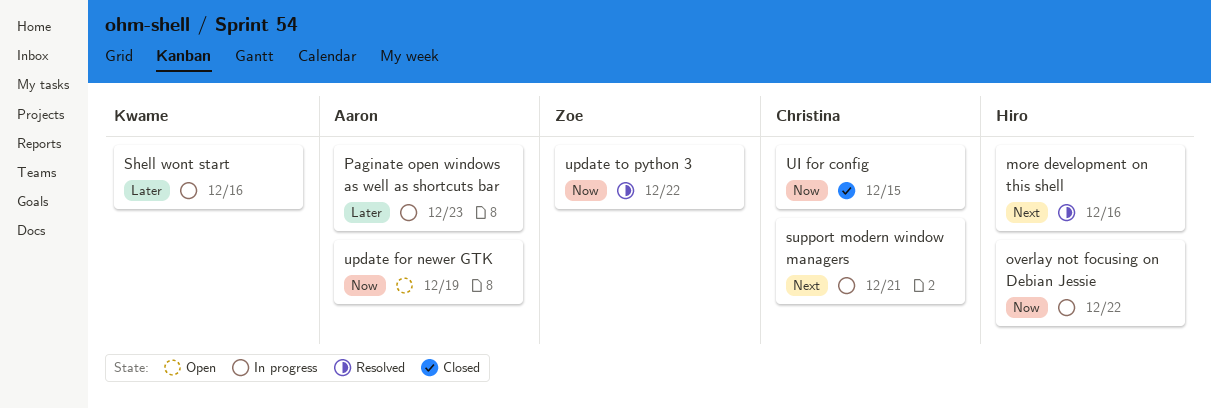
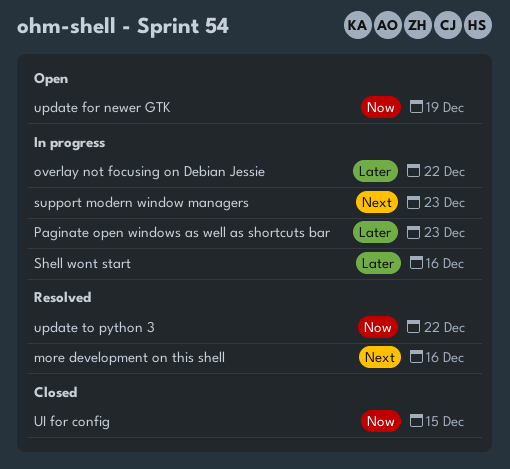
overlay not focusing on Debian Jessie, priority: Now -> Later
support modern window managers, due: Dec 21 -> Dec 23

